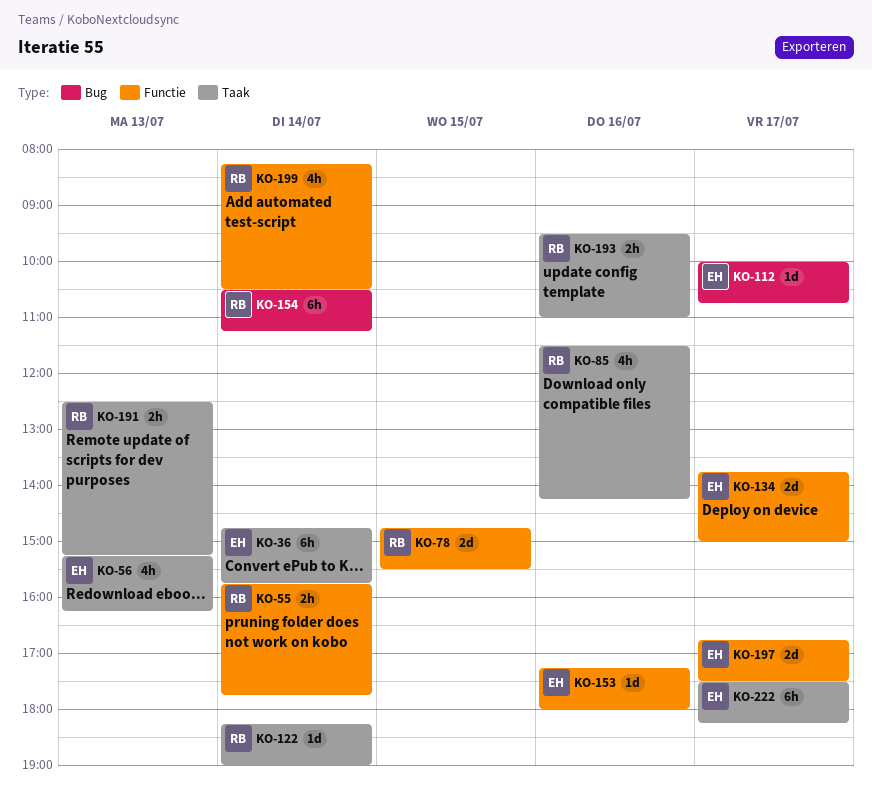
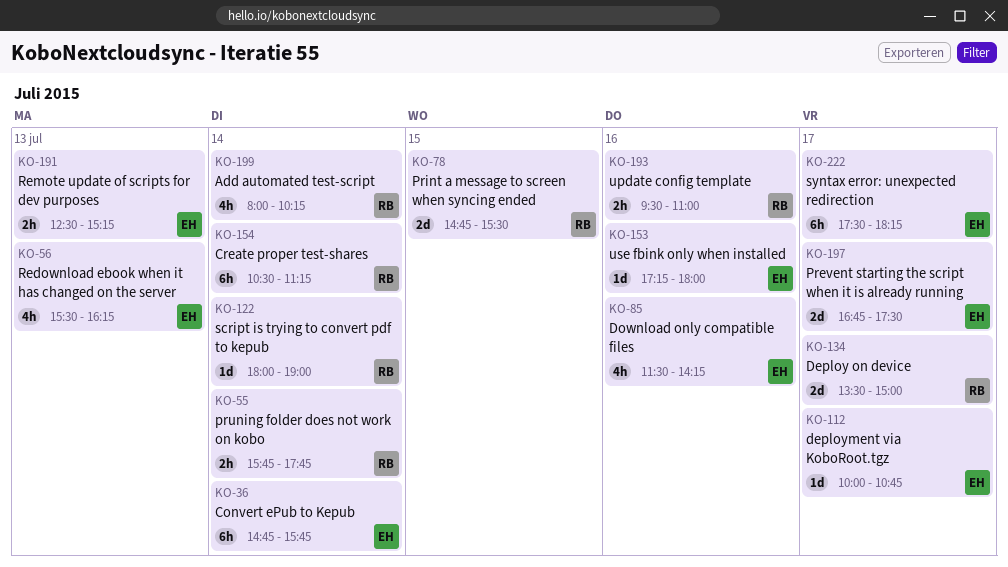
KO-56, begins: 15:15 -> 15:30
KO-85, owner: RB -> EH
KO-122, begins: 18:15 -> 18:00
KO-134, owner: EH -> RB
KO-134, begins: 13:45 -> 13:30
KO-191, owner: RB -> EH
KO-199, begins: 08:15 -> 08:00
KO-199, ends: 10:30 -> 10:15

